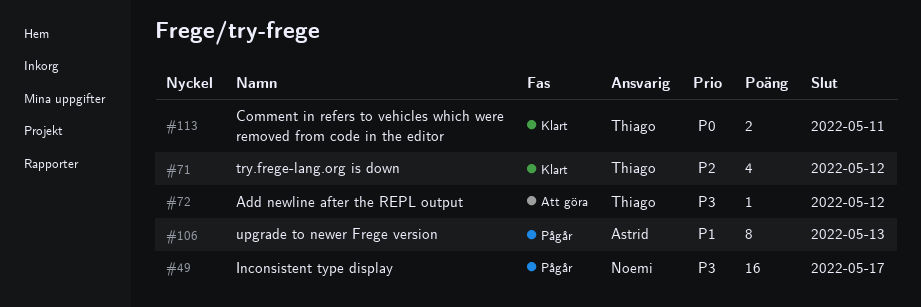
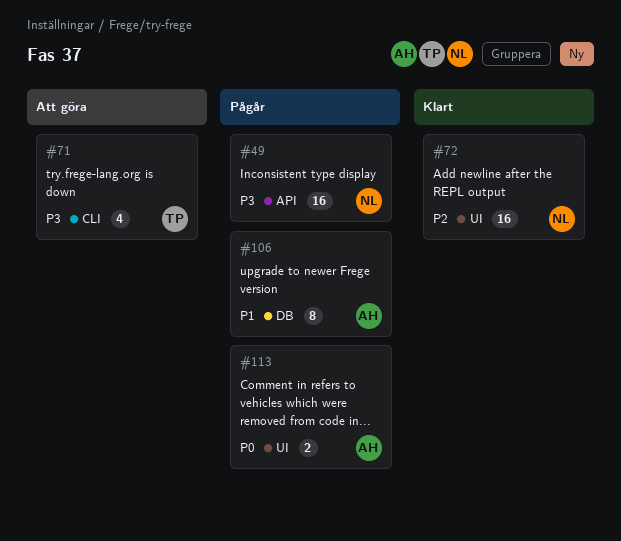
#71, status: Klart -> Att göra
#71, priority: P2 -> P3
#72, status: Att göra -> Klart
#72, owner: Thiago -> Noemi
#72, priority: P3 -> P2
#72, estimate: 1 -> 16
#113, status: Klart -> Pågår
#113, owner: Thiago -> Astrid

